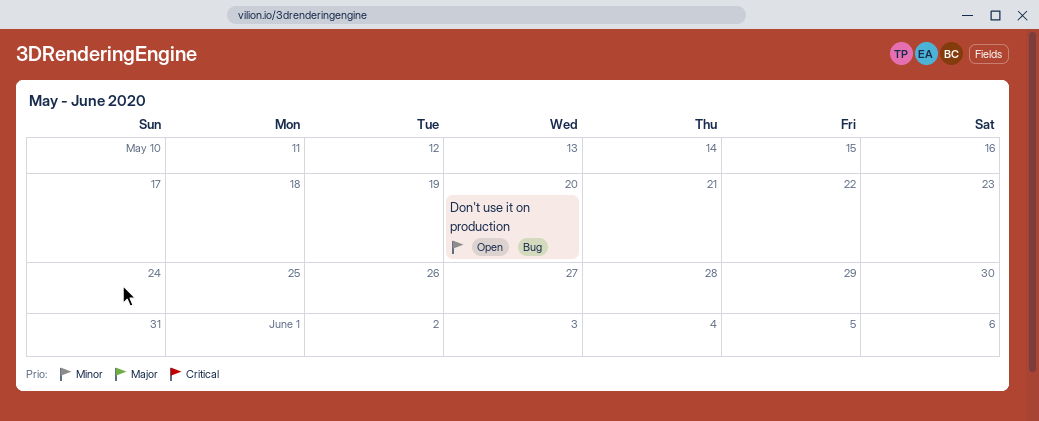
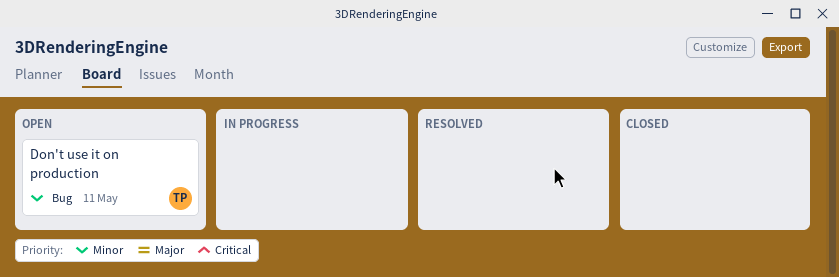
Don't use it on production, due: May 20 -> May 11

